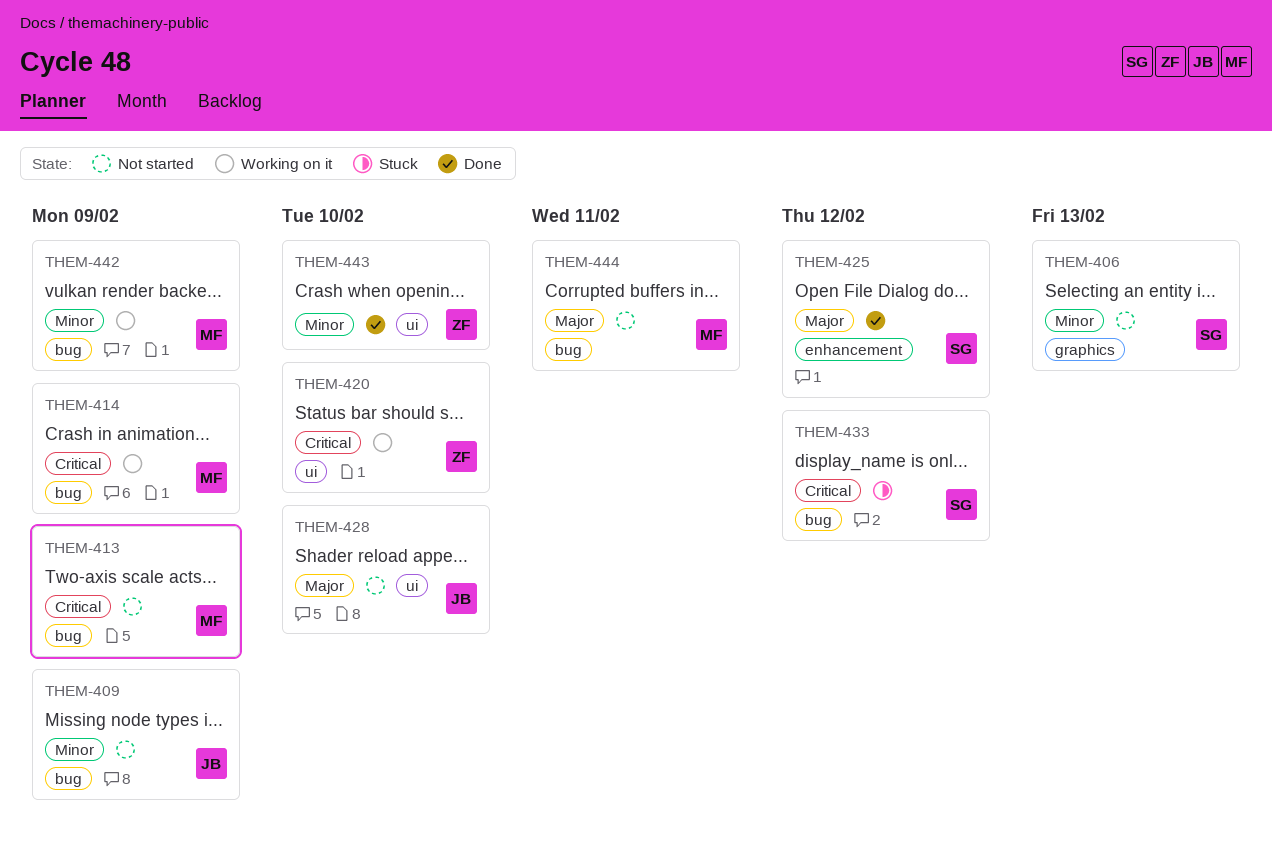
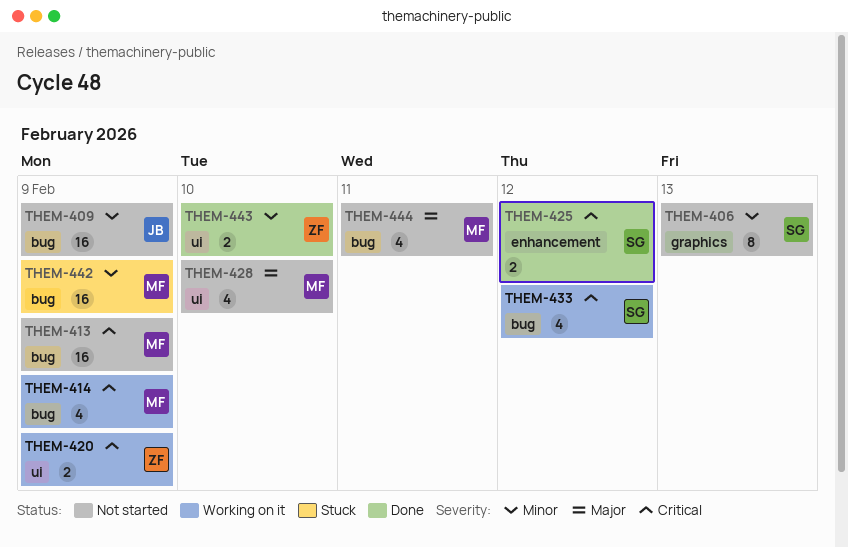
THEM-420, due: Feb 10 -> Feb 9
THEM-425, priority: Major -> Critical
THEM-428, owner: JB -> MF
THEM-433, status: Stuck -> Working on it
THEM-442, status: Working on it -> Stuck

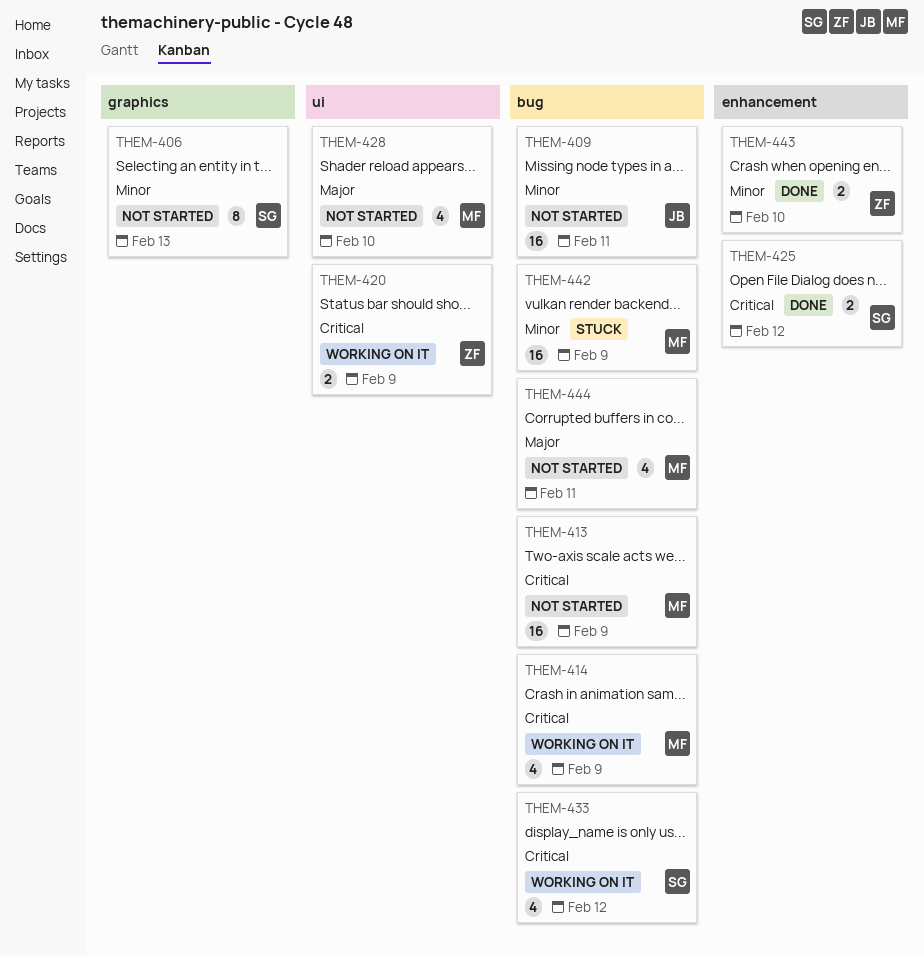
THEM-409, due: Feb 9 -> Feb 11
THEM-443, label: ui -> enhancement

